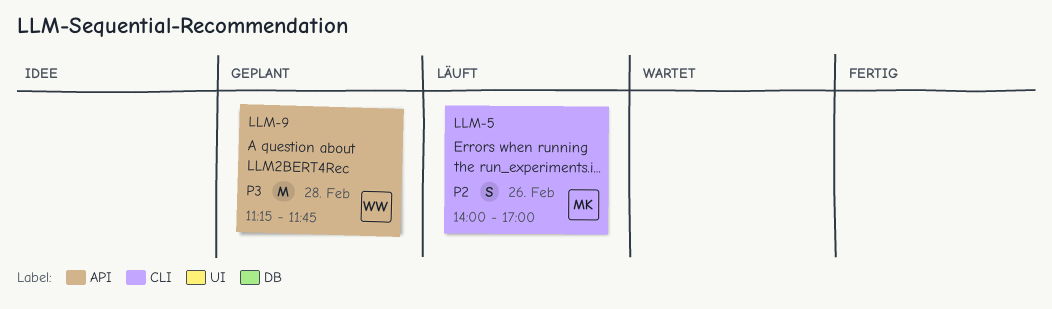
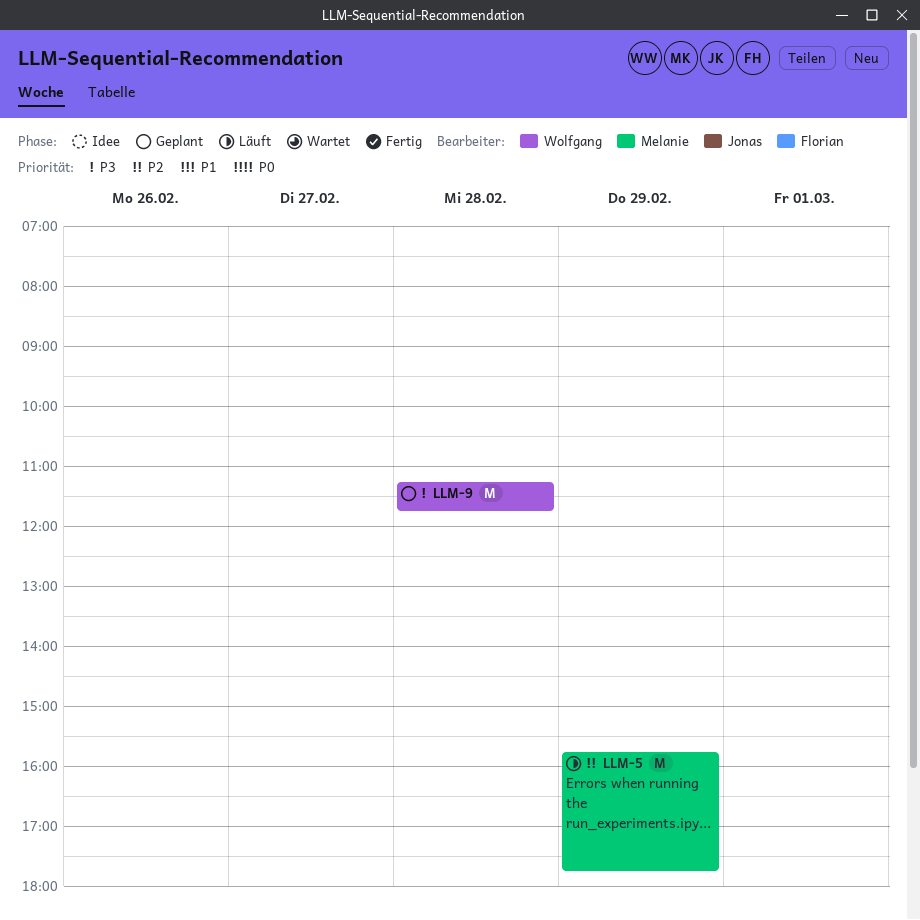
LLM-5, estimate: S -> M
LLM-5, day: Feb 26 -> Feb 29
LLM-5, begins: 14:00 -> 15:45
LLM-5, ends: 17:00 -> 17:45

